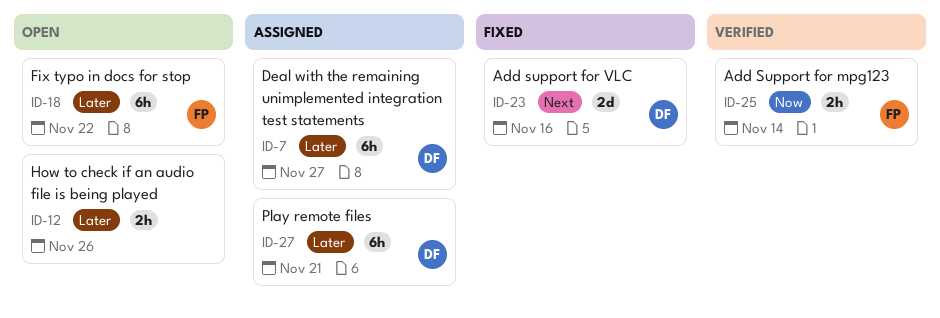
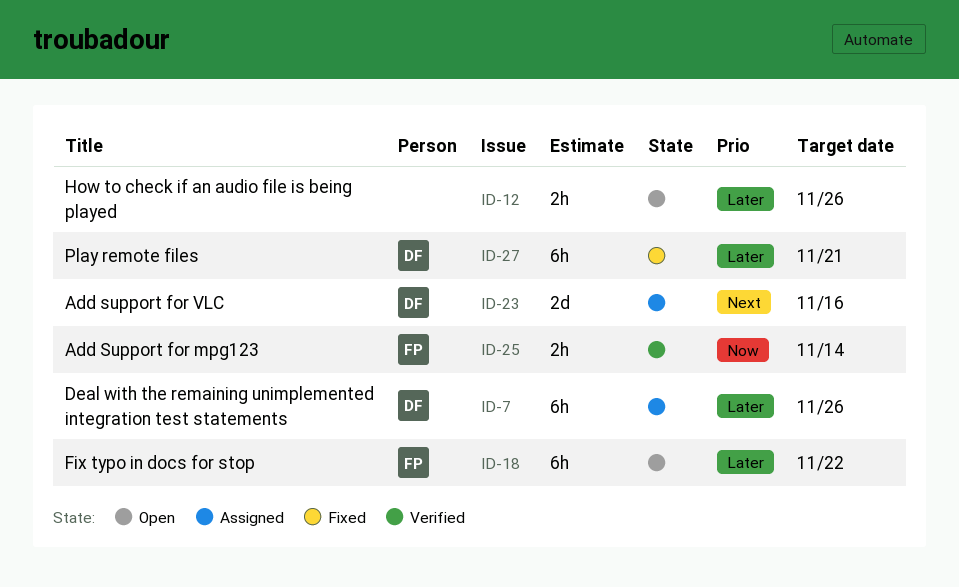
ID-7, due: Nov 27 -> Nov 26
ID-23, status: Fixed -> Assigned
ID-27, status: Assigned -> Fixed

